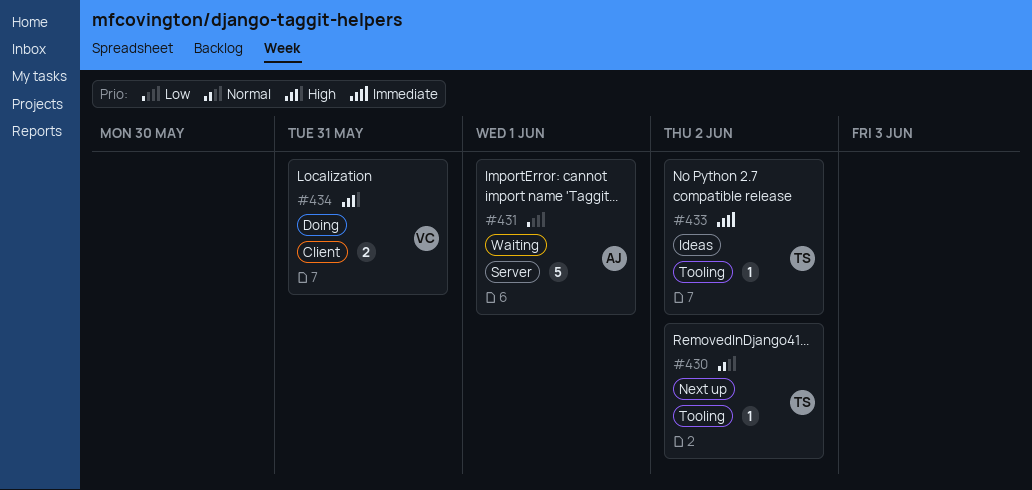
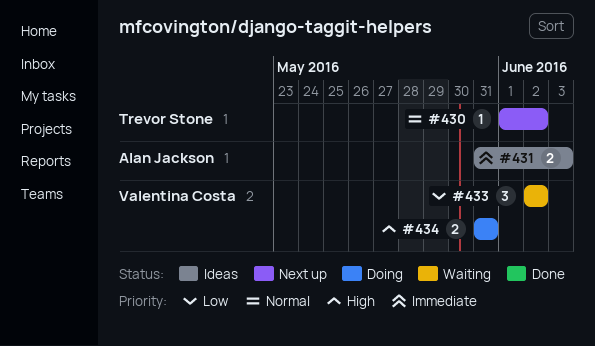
#431, status: Waiting -> Ideas
#431, priority: Low -> Immediate
#431, estimate: 5 -> 2
#431, due: Jun 1 -> Jun 3
#433, status: Ideas -> Waiting
#433, owner: Trevor Stone -> Valentina Costa
#433, priority: Immediate -> Low
#433, estimate: 1 -> 3

